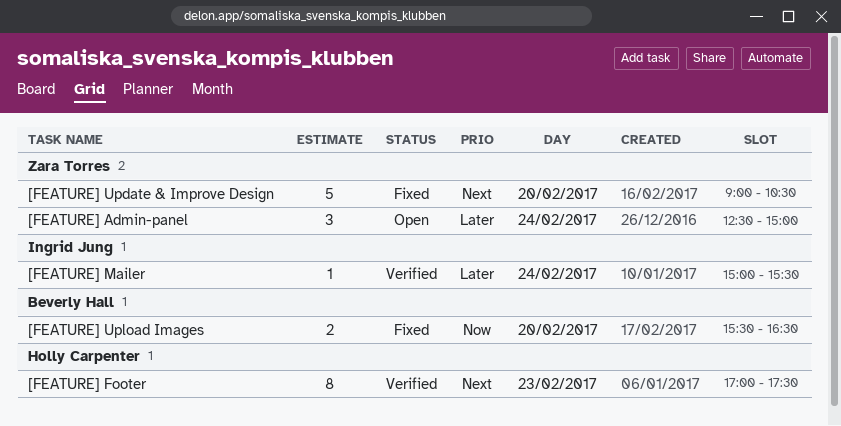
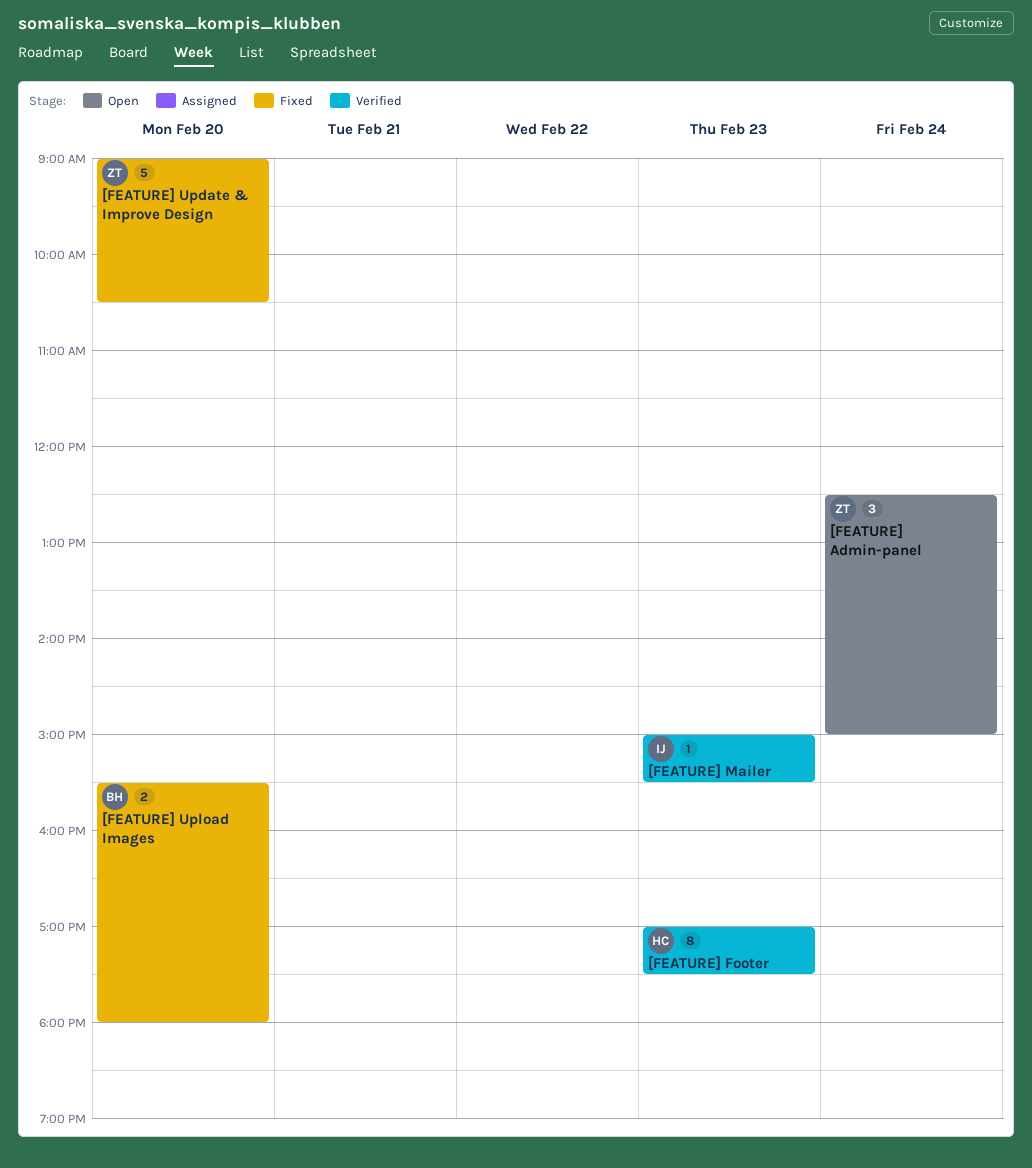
[FEATURE] Mailer, day: Feb 24 -> Feb 23
[FEATURE] Upload Images, ends: 16:30 -> 18:00

